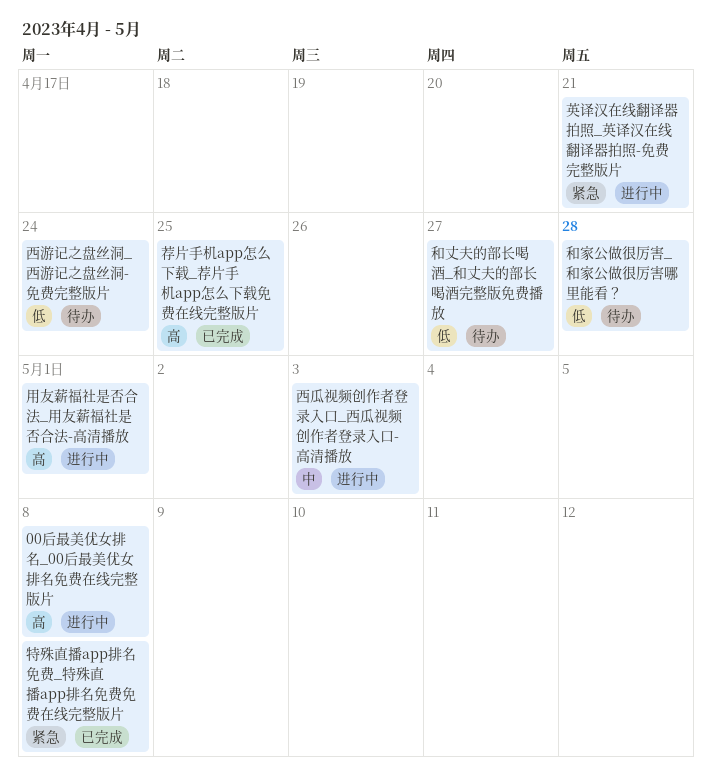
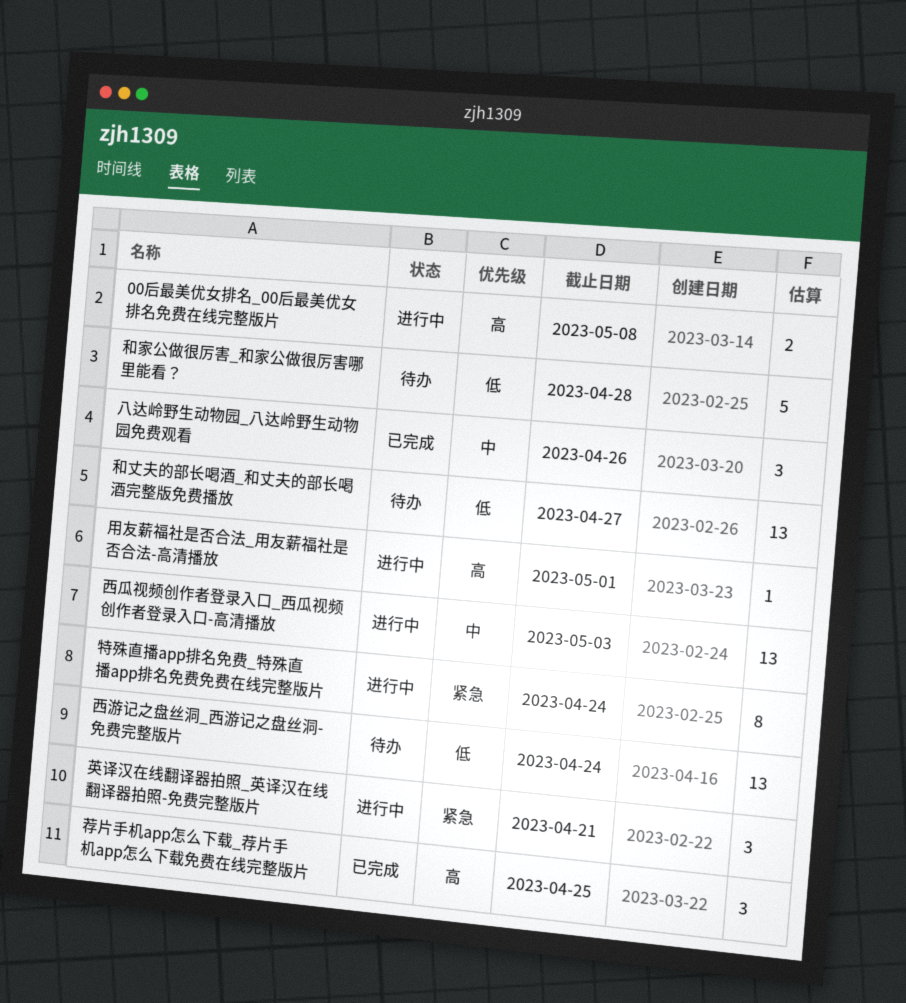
八达岭野生动物园_八达岭野生动物园免费观看: none -> present
特殊直播app排名免费_特殊直播app排名免费免费在线完整版片, status: 已完成 -> 进行中
特殊直播app排名免费_特殊直播app排名免费免费在线完整版片, due: May 8 -> Apr 24

